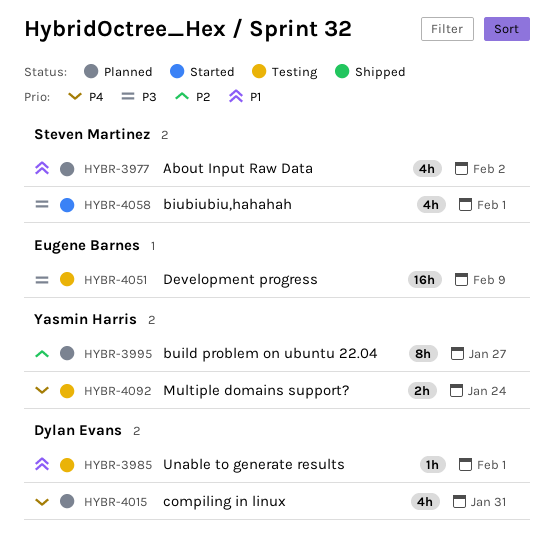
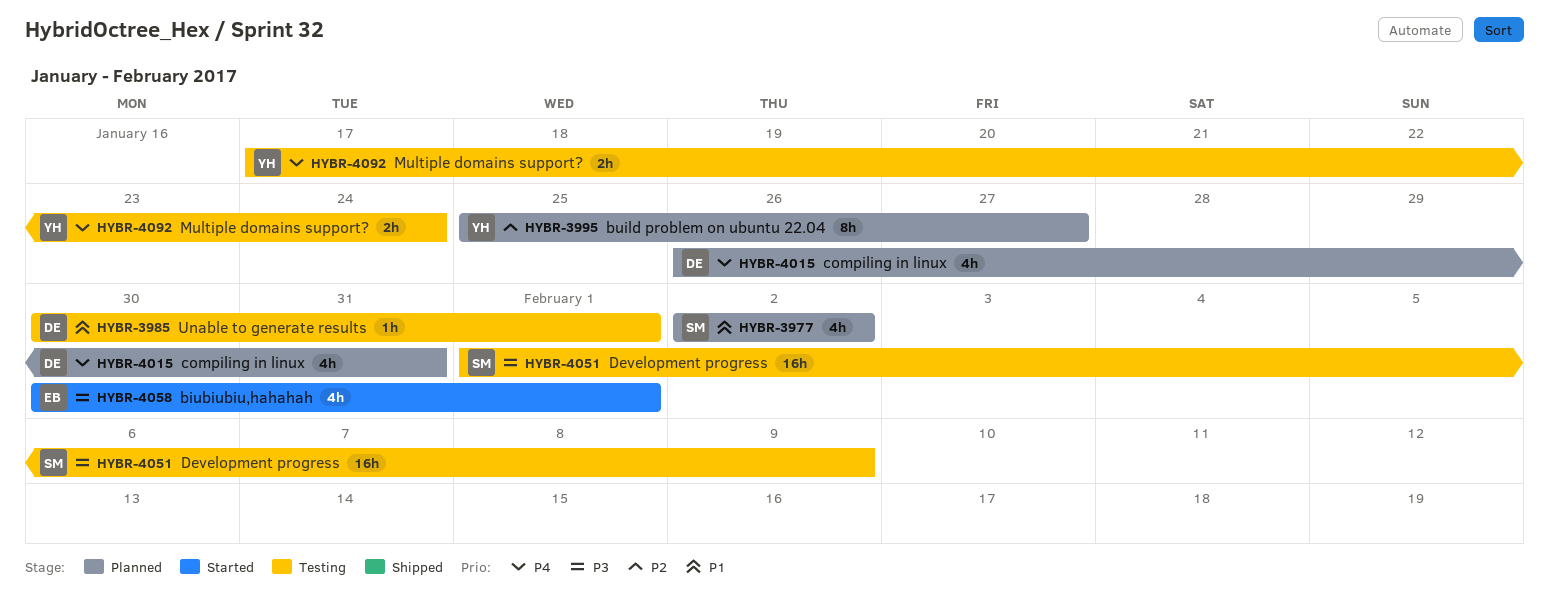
HYBR-4051, owner: Eugene Barnes -> Steven Martinez
HYBR-4058, owner: Steven Martinez -> Eugene Barnes

